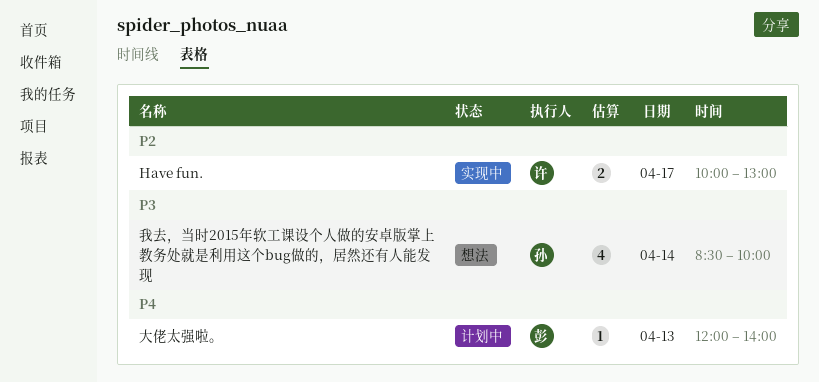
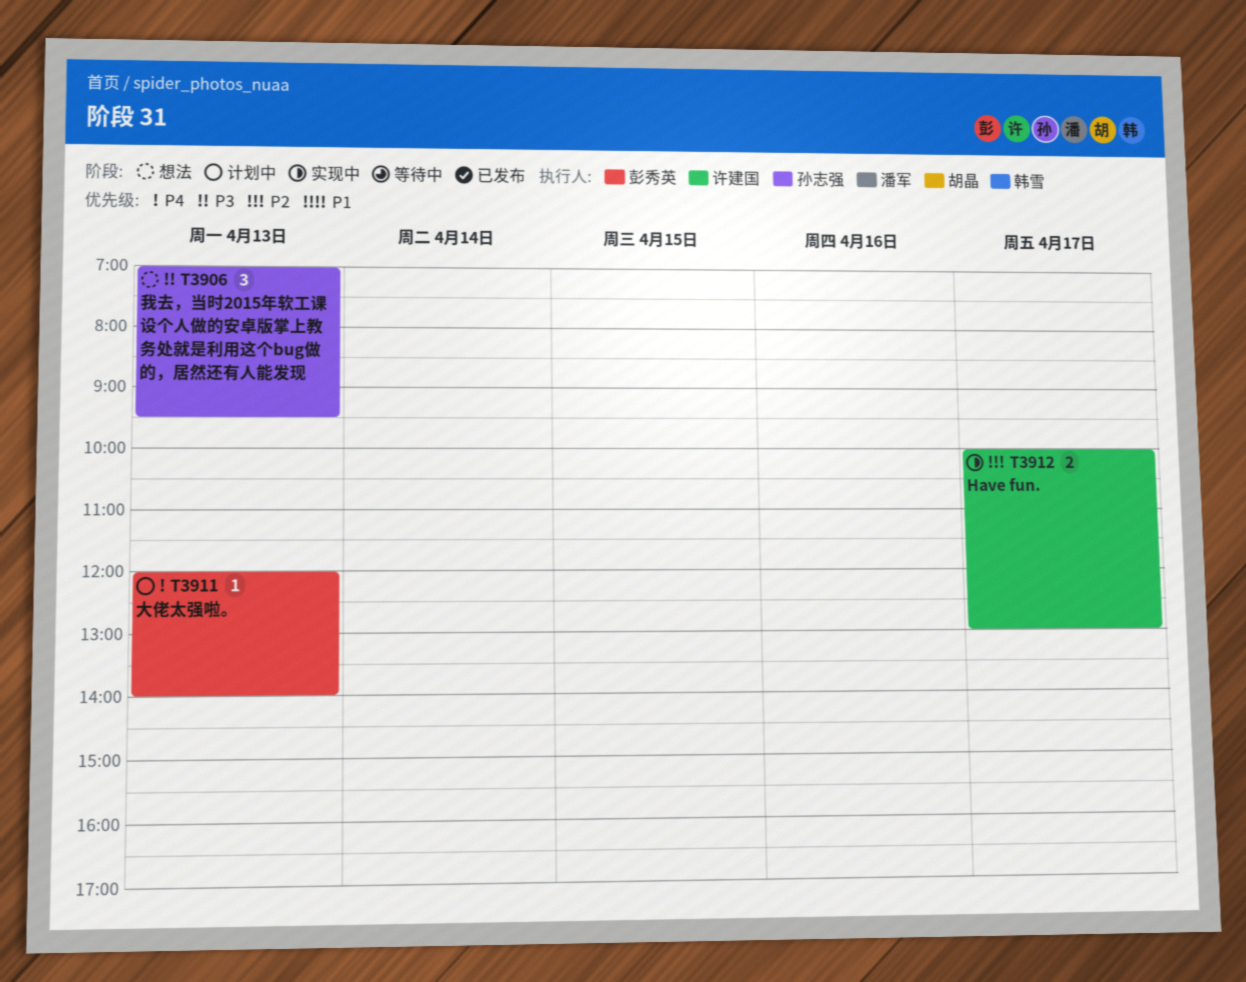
我去，当时2015年软工课设个人做的安卓版掌上教务处就是利用这个bug做的，居然还有人能发现, estimate: 4 -> 3
我去，当时2015年软工课设个人做的安卓版掌上教务处就是利用这个bug做的，居然还有人能发现, day: Apr 14 -> Apr 13
我去，当时2015年软工课设个人做的安卓版掌上教务处就是利用这个bug做的，居然还有人能发现, begins: 08:30 -> 07:00
我去，当时2015年软工课设个人做的安卓版掌上教务处就是利用这个bug做的，居然还有人能发现, ends: 10:00 -> 09:30

